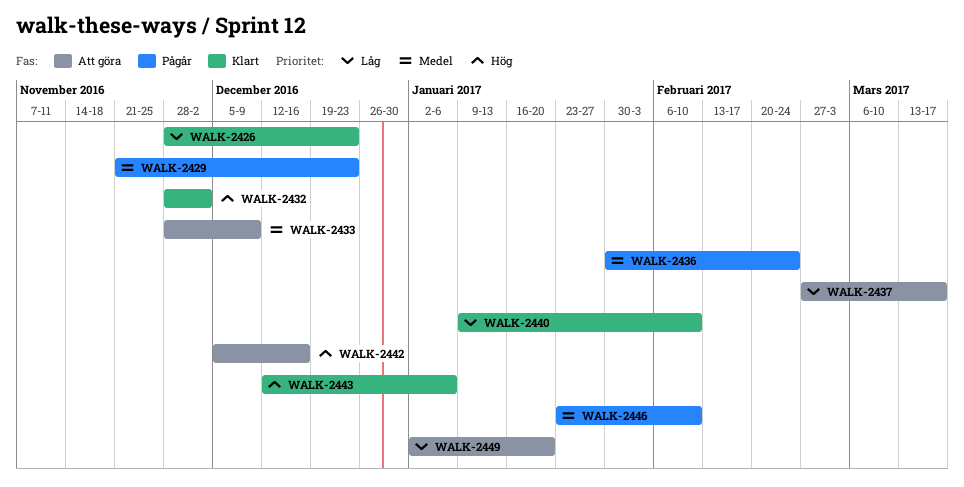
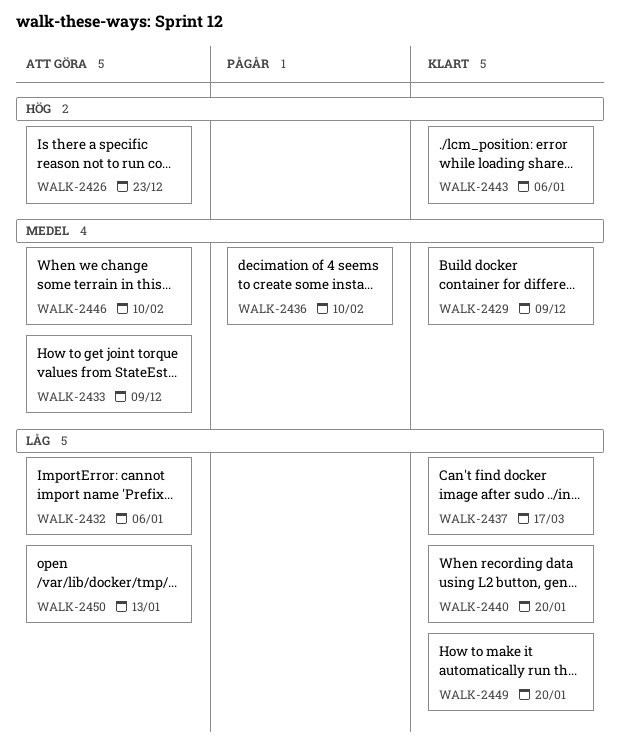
WALK-2426, status: Klart -> Att göra
WALK-2426, priority: Låg -> Hög
WALK-2429, status: Pågår -> Klart
WALK-2429, due: Dec 23 -> Dec 9
WALK-2432, status: Klart -> Att göra
WALK-2432, priority: Hög -> Låg
WALK-2432, due: Dec 2 -> Jan 6
WALK-2436, due: Feb 24 -> Feb 10
WALK-2437, status: Att göra -> Klart
WALK-2440, due: Feb 10 -> Jan 20
WALK-2442: present -> none
WALK-2446, status: Pågår -> Att göra
WALK-2449, status: Att göra -> Klart
WALK-2450: none -> present

